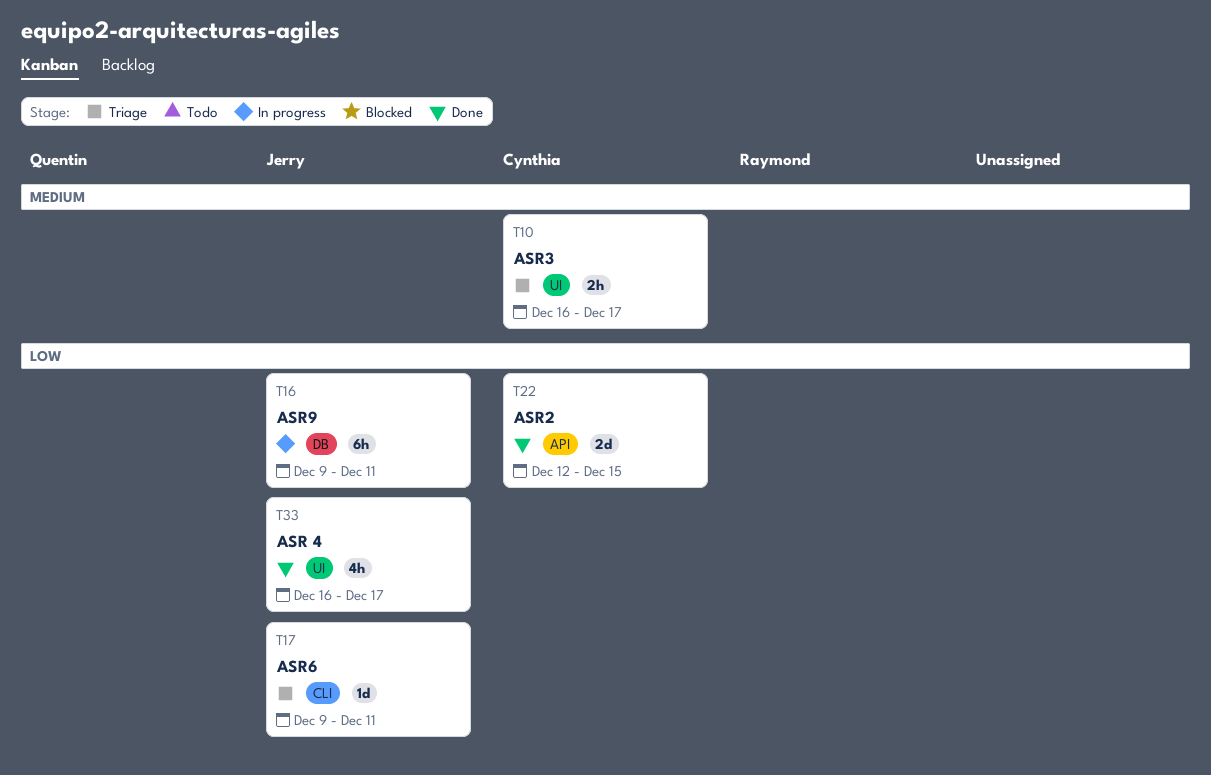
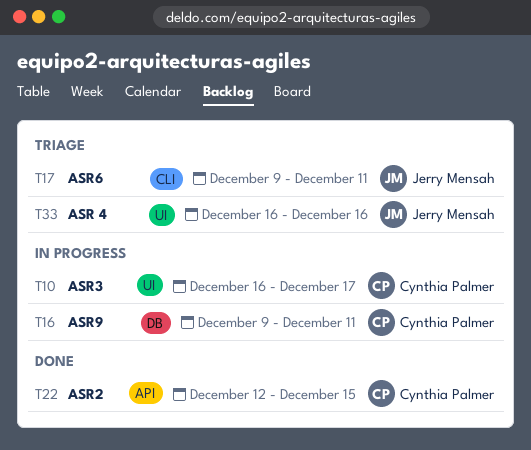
T10, status: Triage -> In progress
T16, owner: Jerry Mensah -> Cynthia Palmer
T33, status: Done -> Triage
T33, due: Dec 17 -> Dec 16

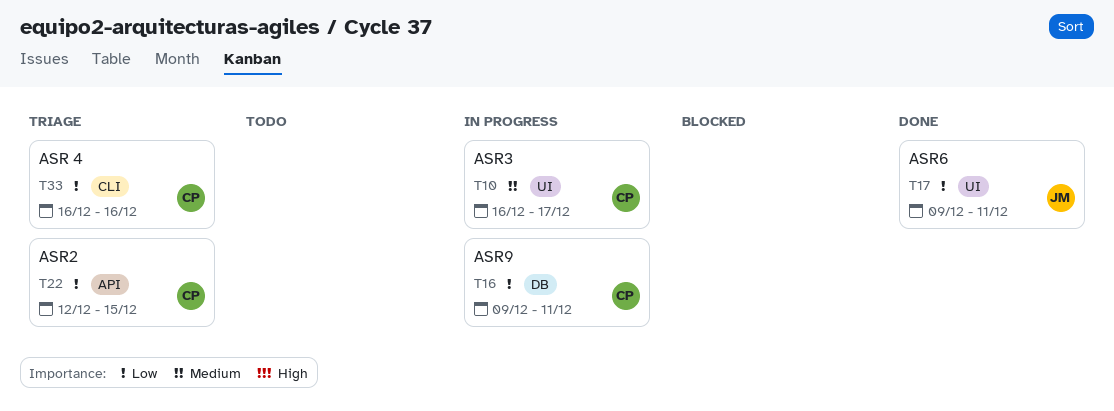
T17, status: Triage -> Done
T17, label: CLI -> UI
T22, status: Done -> Triage
T33, owner: Jerry Mensah -> Cynthia Palmer
T33, label: UI -> CLI

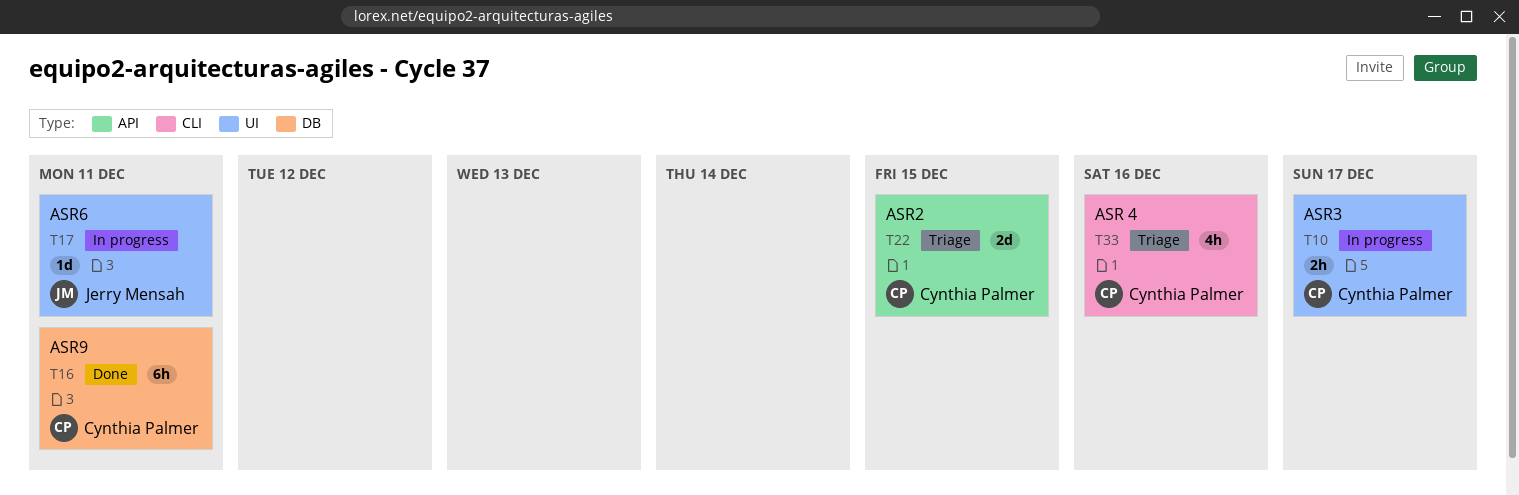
T16, status: In progress -> Done
T17, status: Done -> In progress

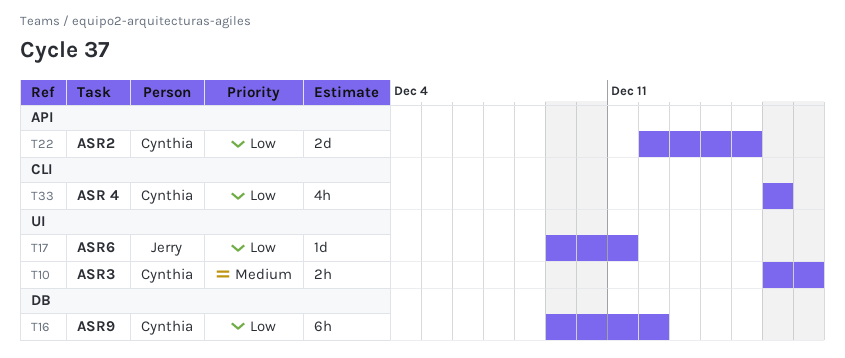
T16, due: Dec 11 -> Dec 12

